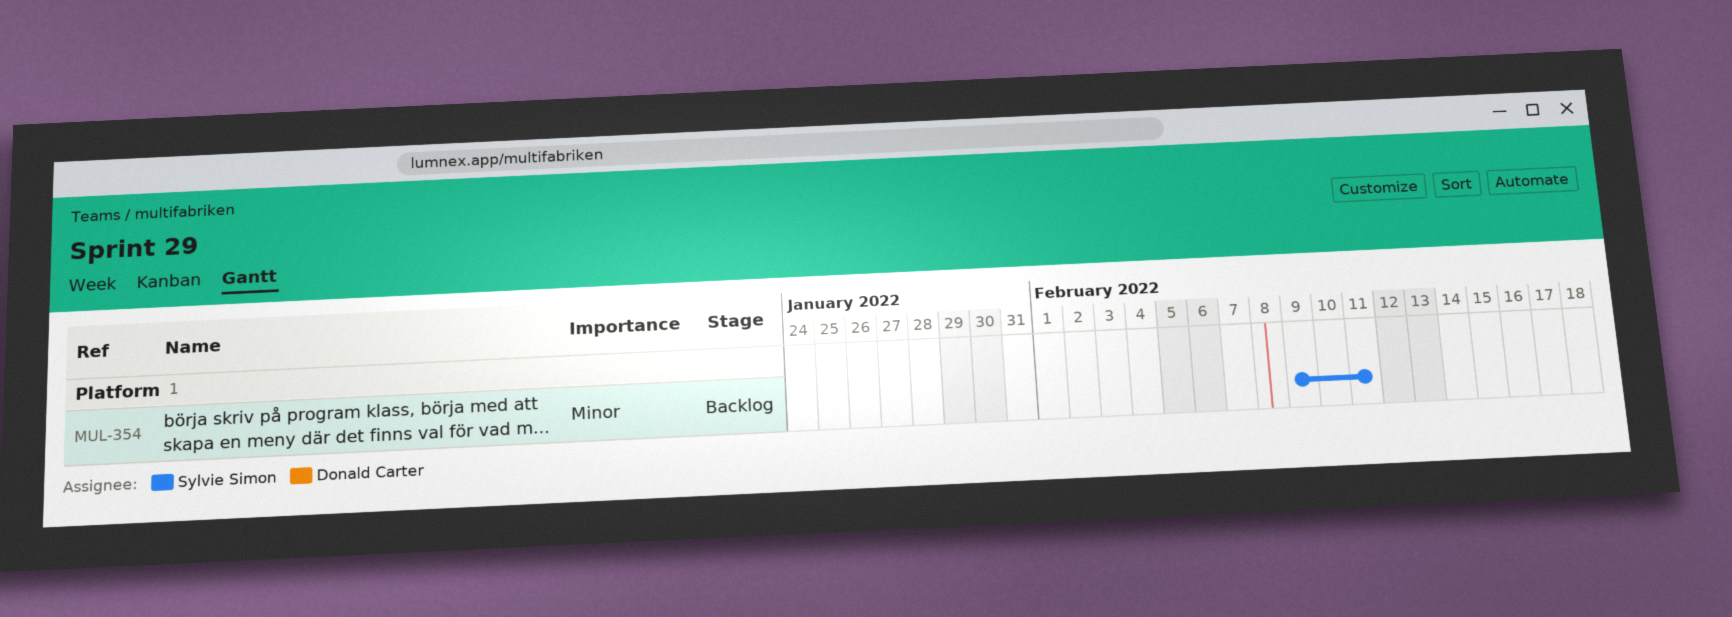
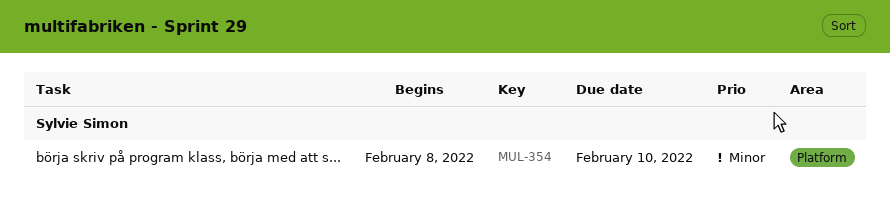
MUL-354, start: Feb 9 -> Feb 8
MUL-354, due: Feb 11 -> Feb 10

